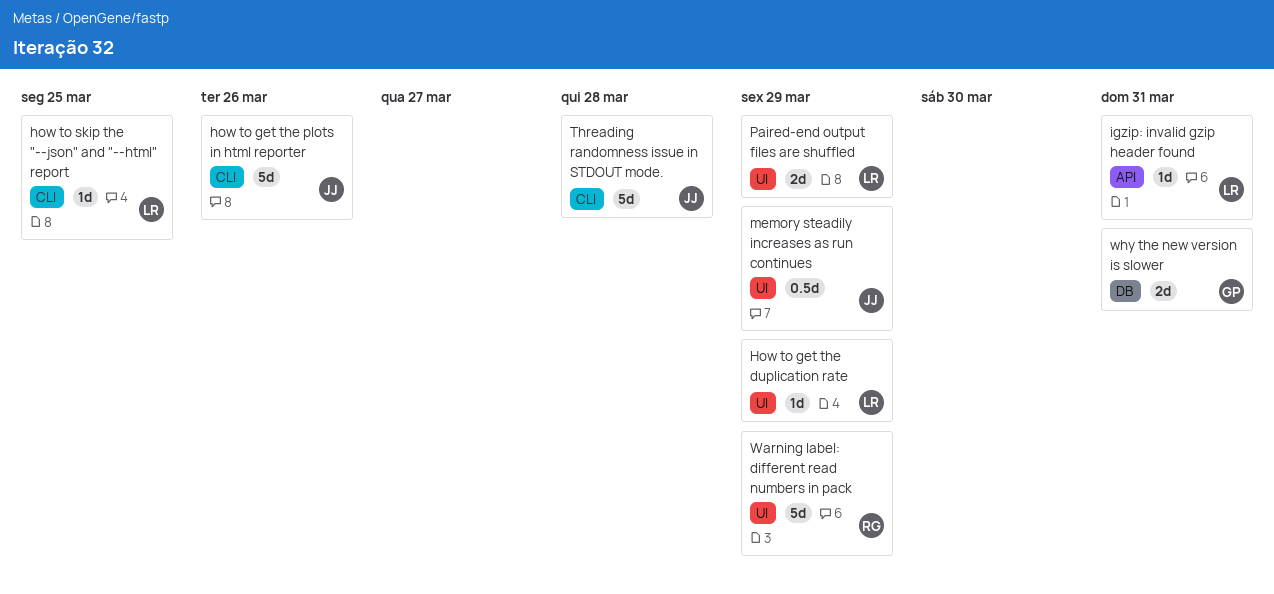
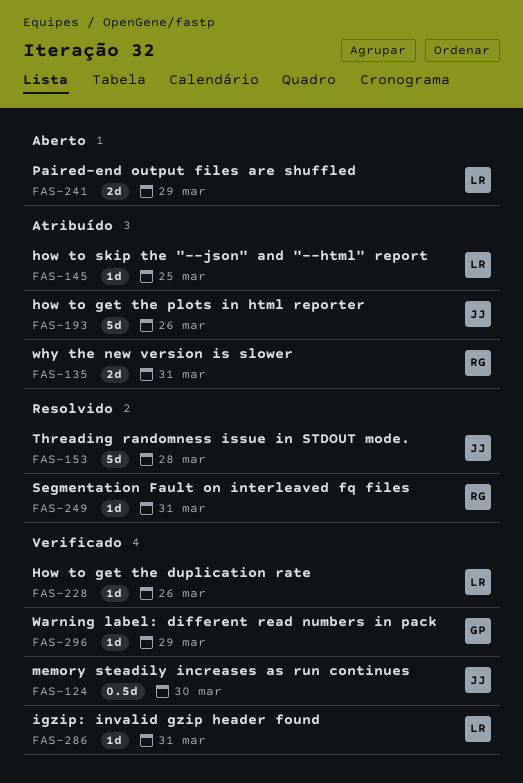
How to get the duplication rate, due: Mar 29 -> Mar 26
memory steadily increases as run continues, due: Mar 29 -> Mar 30
Segmentation Fault on interleaved fq files: none -> present
Warning label: different read numbers in pack, owner: RG -> GP
Warning label: different read numbers in pack, estimate: 5d -> 1d
why the new version is slower, owner: GP -> RG

